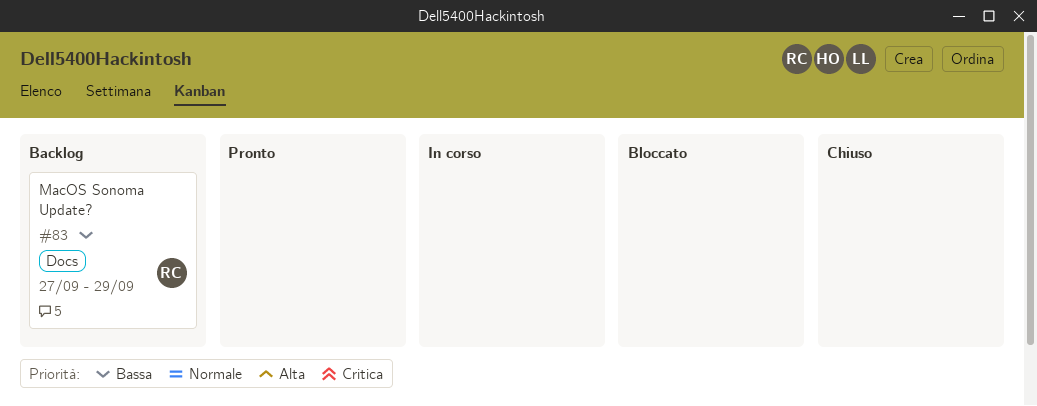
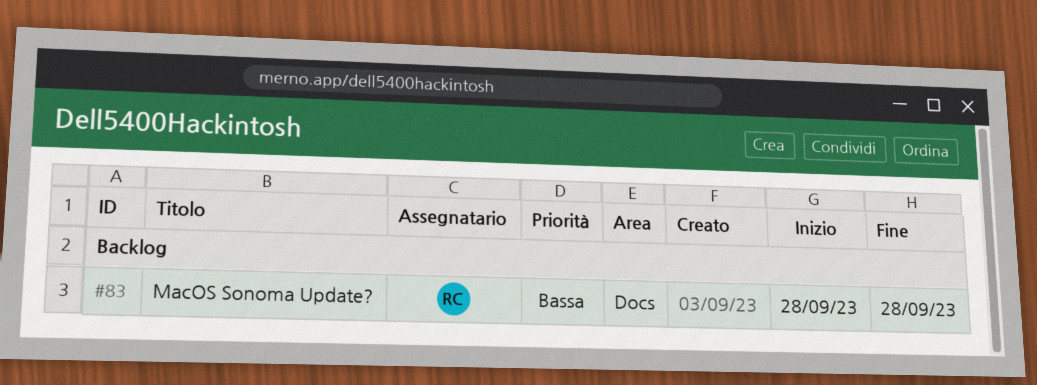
#83, start: Sep 27 -> Sep 28
#83, due: Sep 29 -> Sep 28

